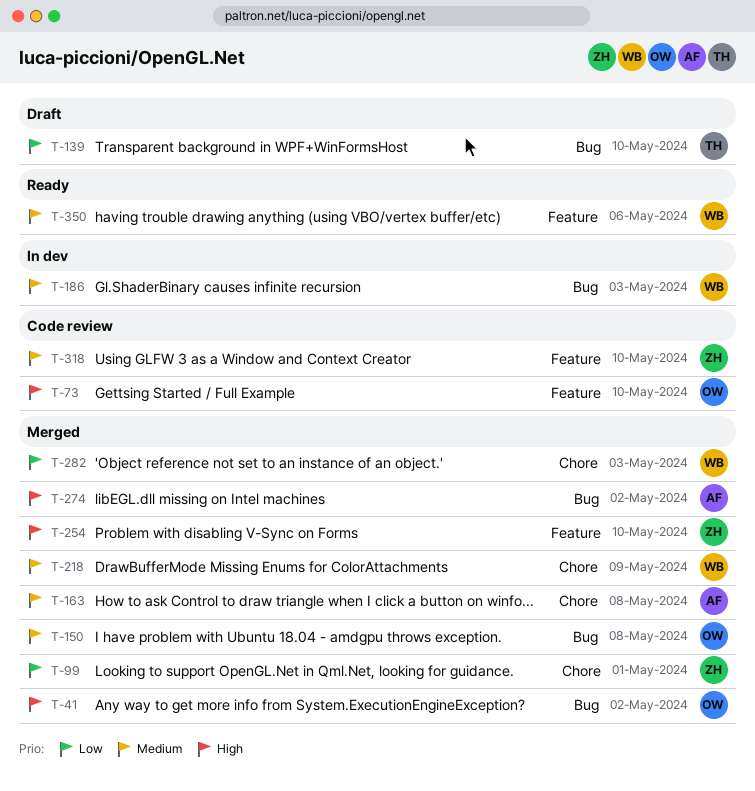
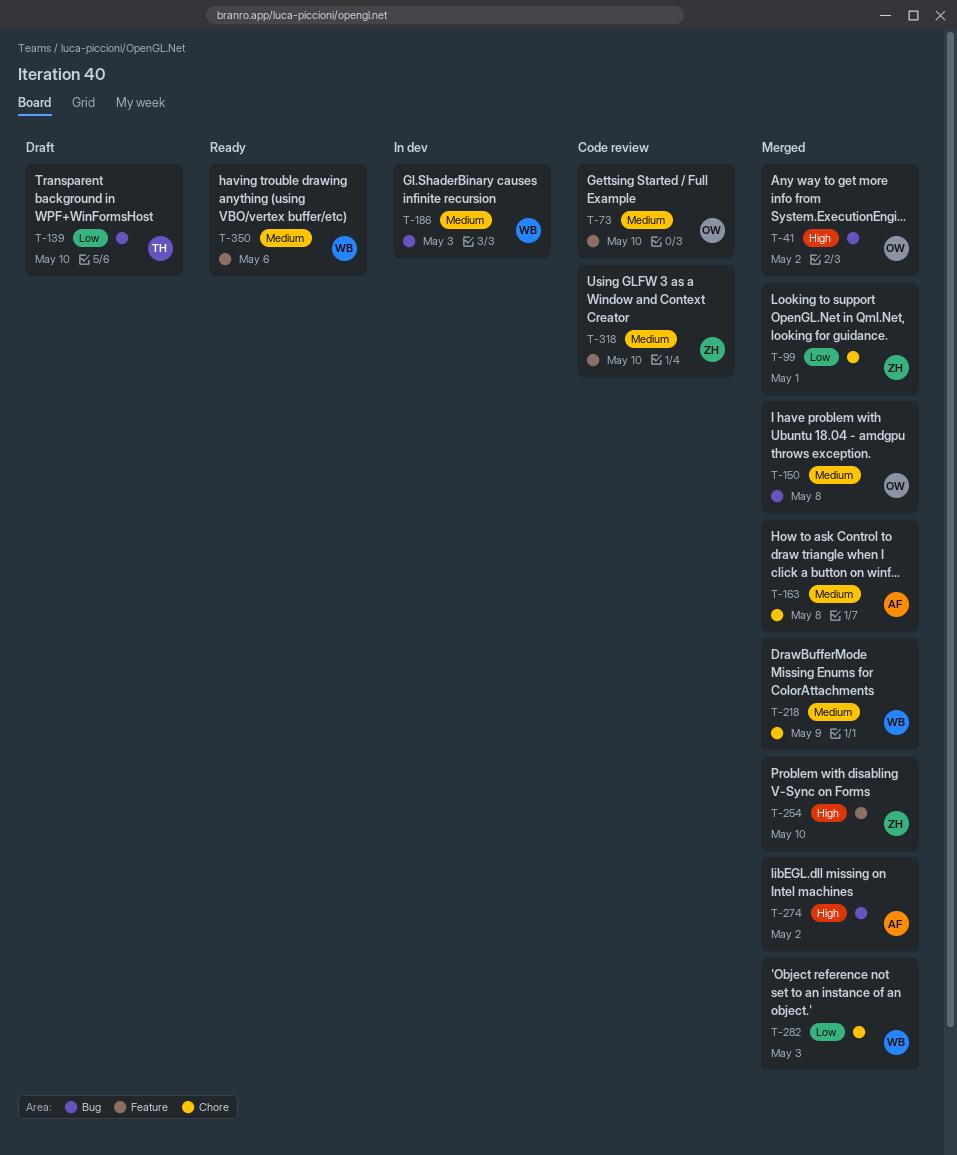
T-73, priority: High -> Medium

